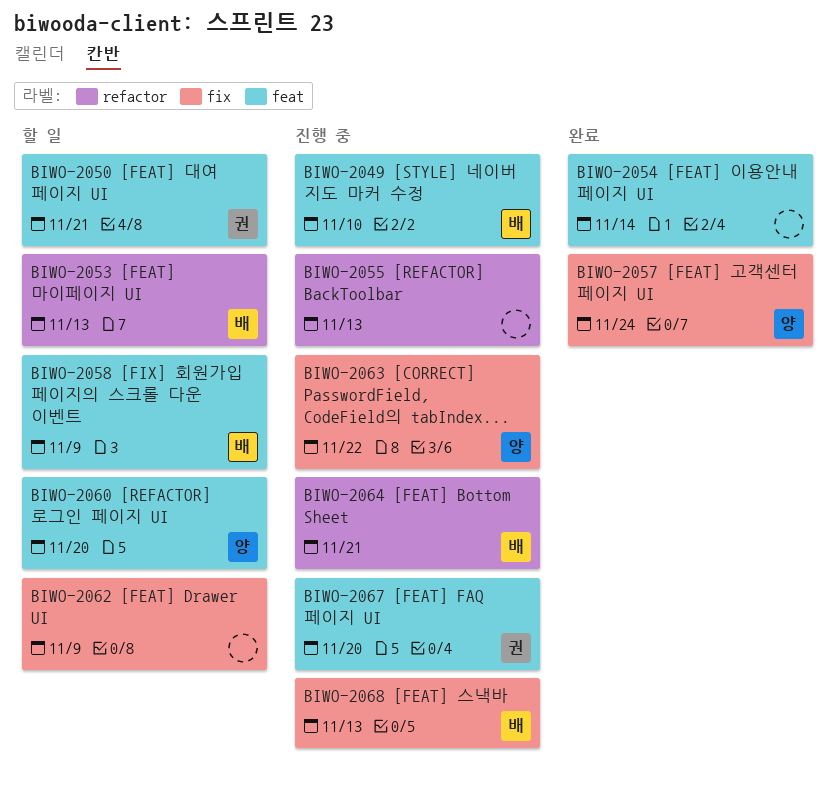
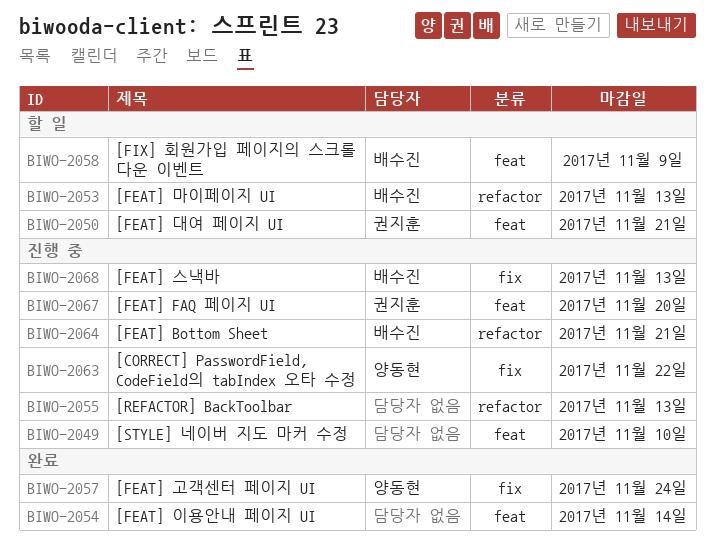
BIWO-2049, owner: 배수진 -> none
BIWO-2060: present -> none
BIWO-2062: present -> none

